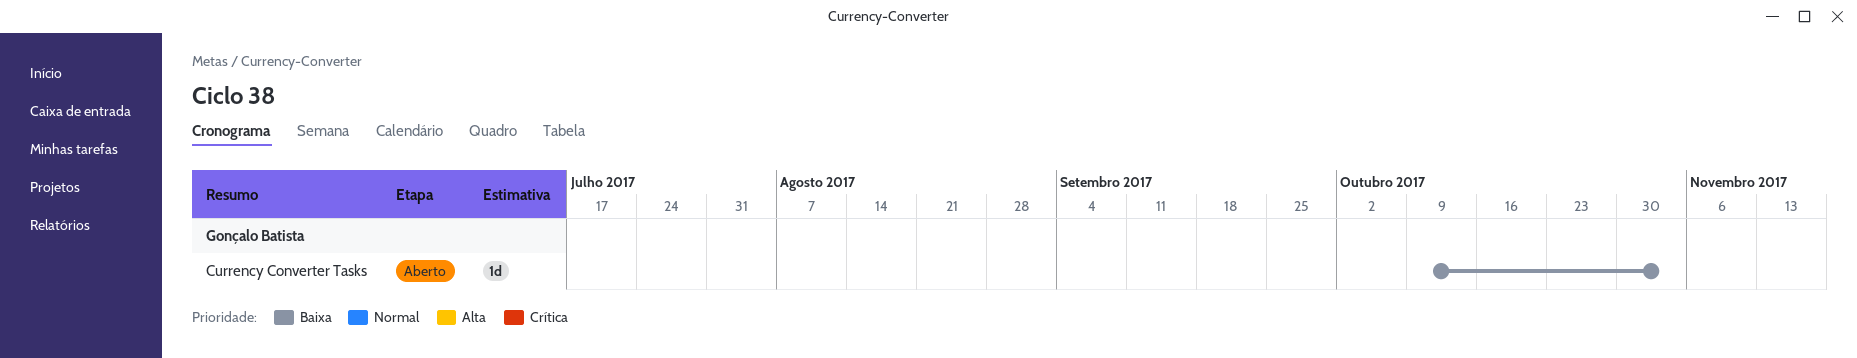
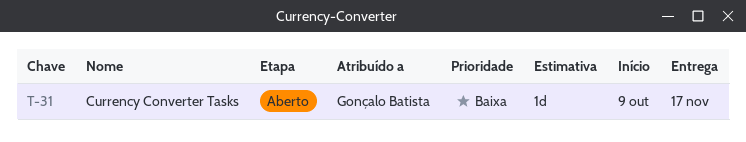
Currency Converter Tasks, due: Nov 3 -> Nov 17

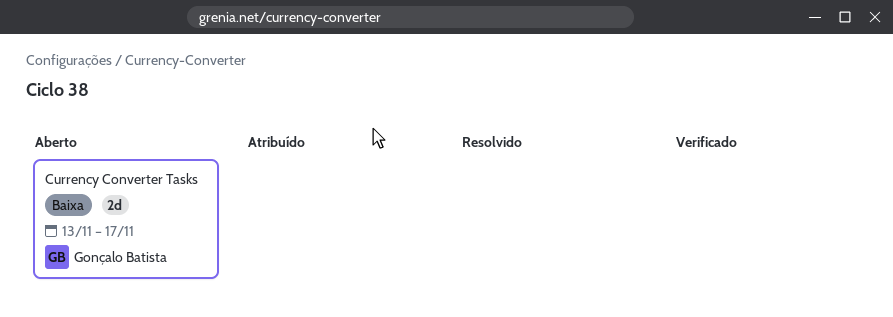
Currency Converter Tasks, estimate: 1d -> 2d
Currency Converter Tasks, start: Oct 9 -> Nov 13

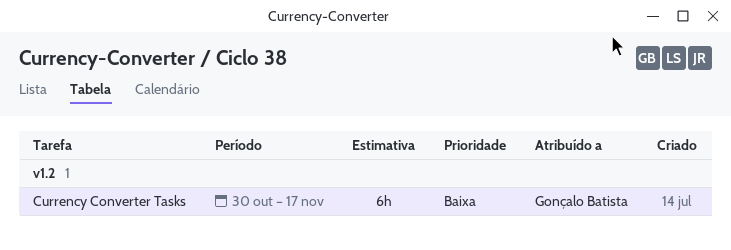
Currency Converter Tasks, estimate: 2d -> 6h
Currency Converter Tasks, start: Nov 13 -> Oct 30

